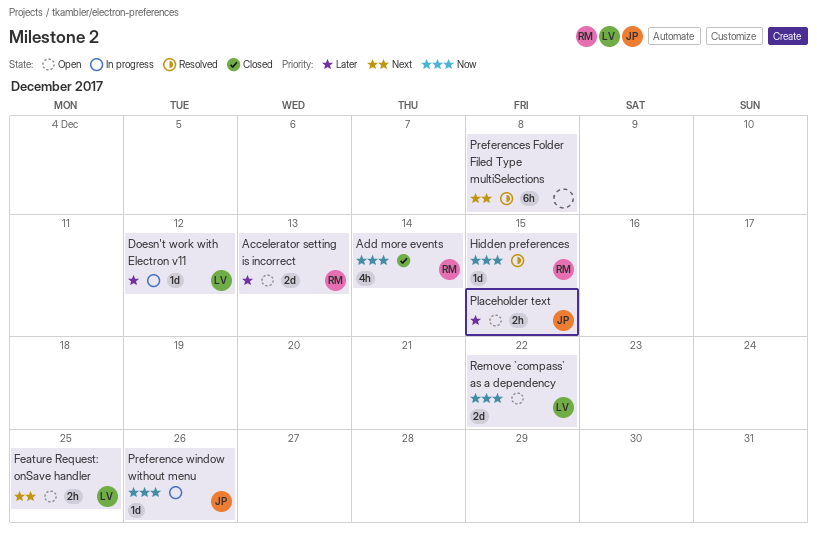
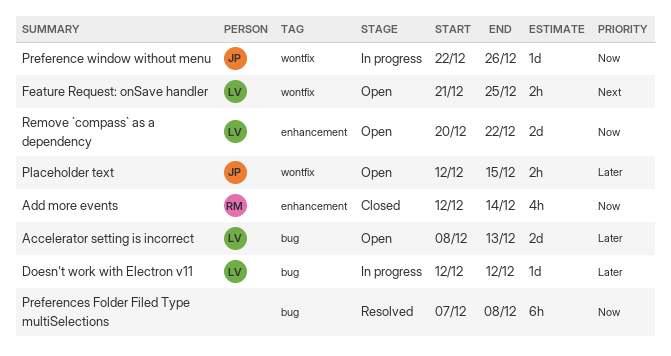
Accelerator setting is incorrect, owner: RM -> LV
Hidden preferences: present -> none
Preferences Folder Filed Type multiSelections, priority: Next -> Now

